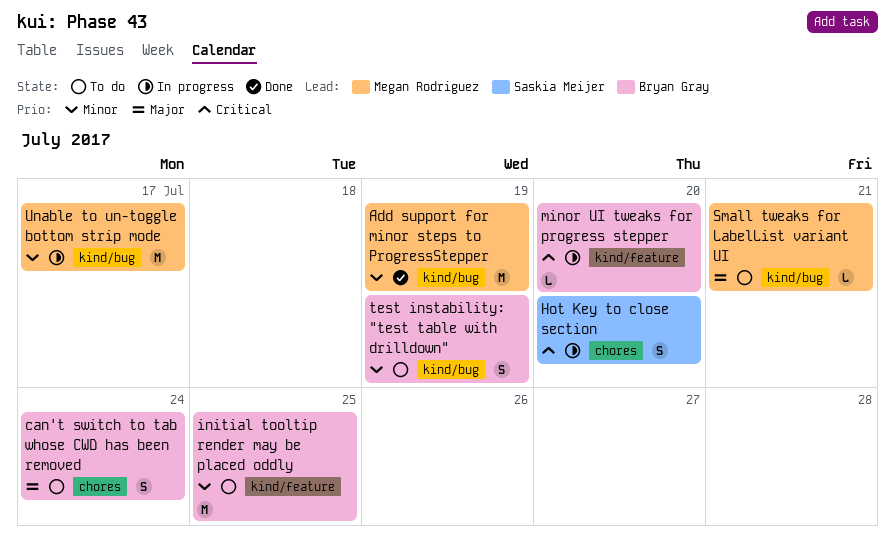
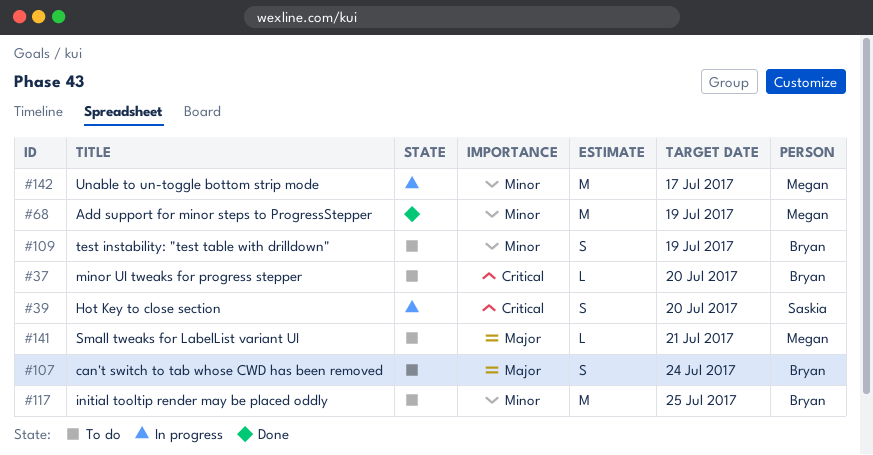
minor UI tweaks for progress stepper, status: In progress -> To do

